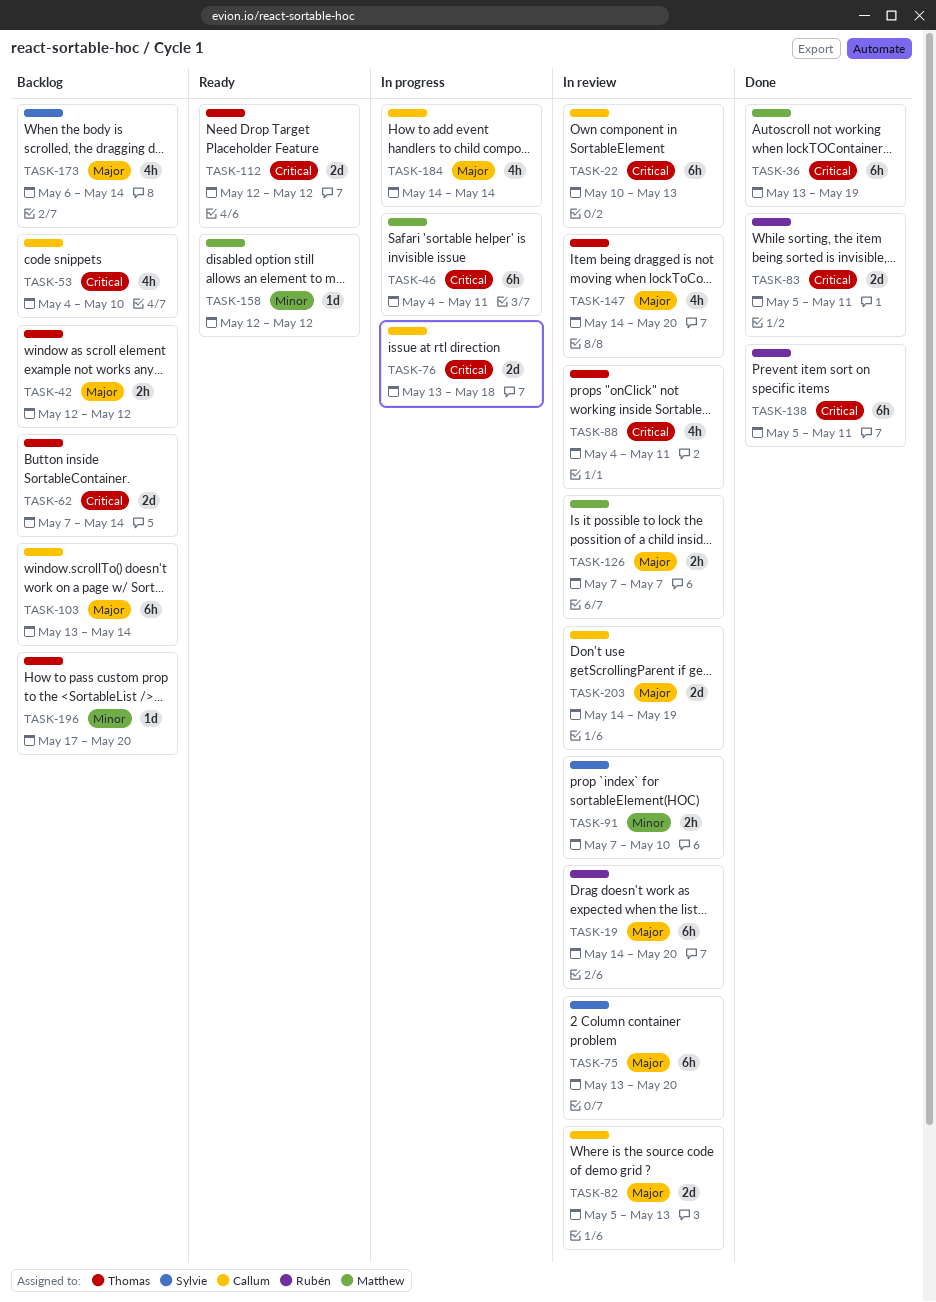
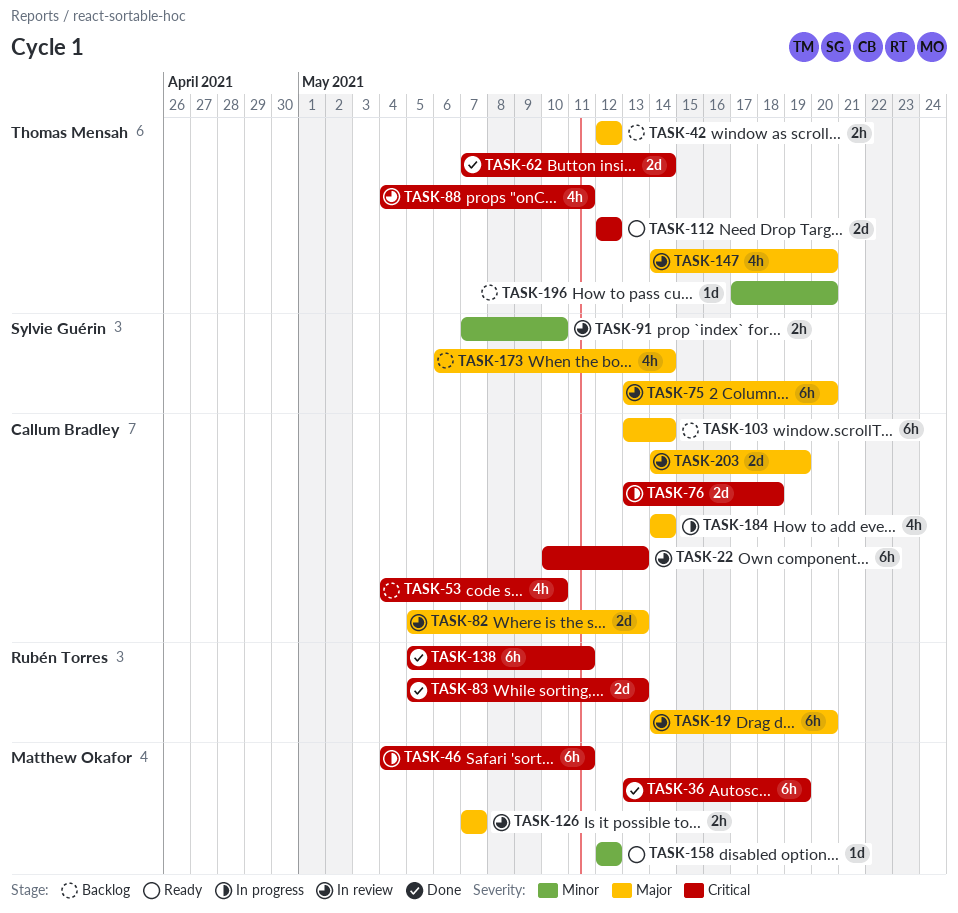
TASK-62, status: Backlog -> Done
TASK-83, due: May 11 -> May 13

